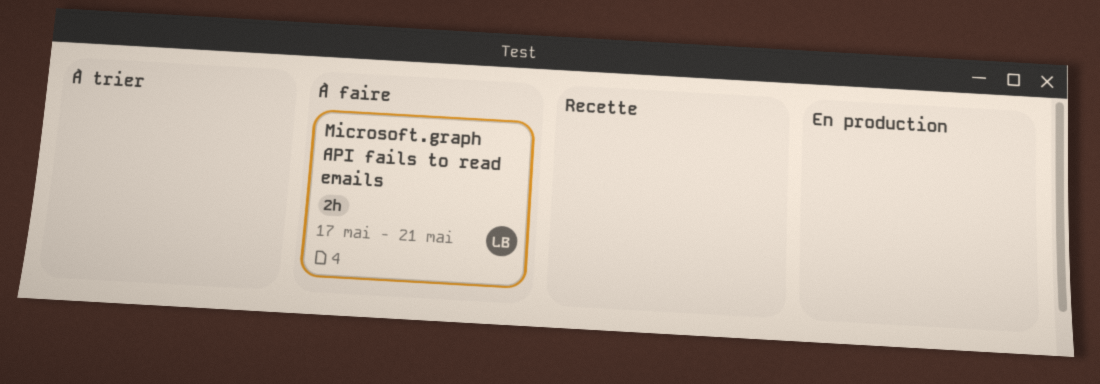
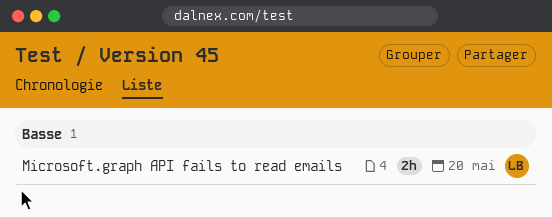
Microsoft.graph API fails to read emails, due: May 21 -> May 20

